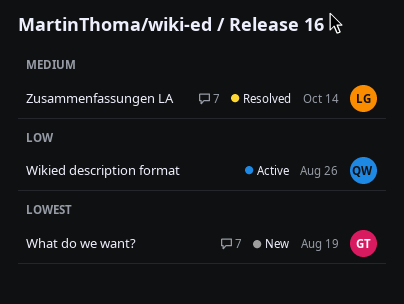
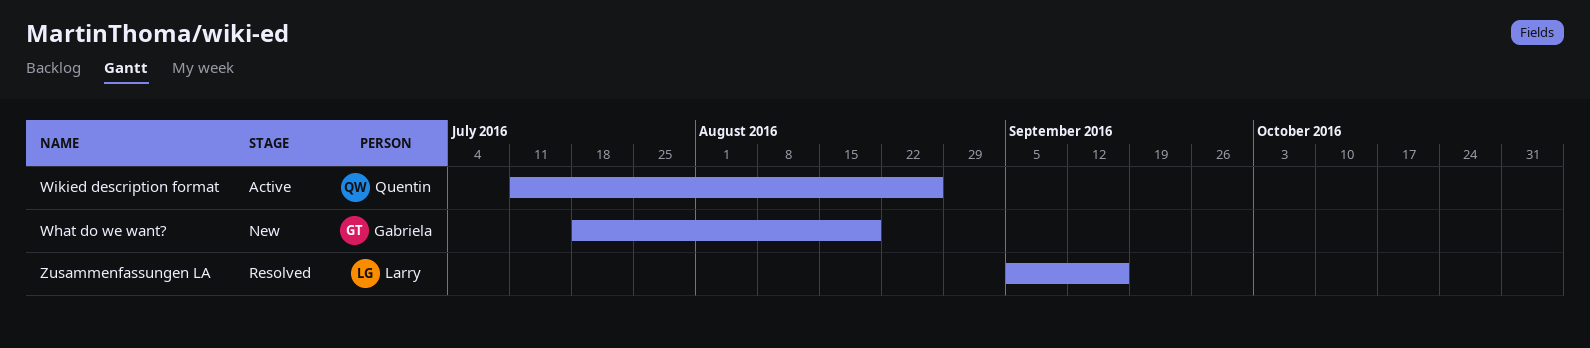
Zusammenfassungen LA, due: Oct 14 -> Sep 16

